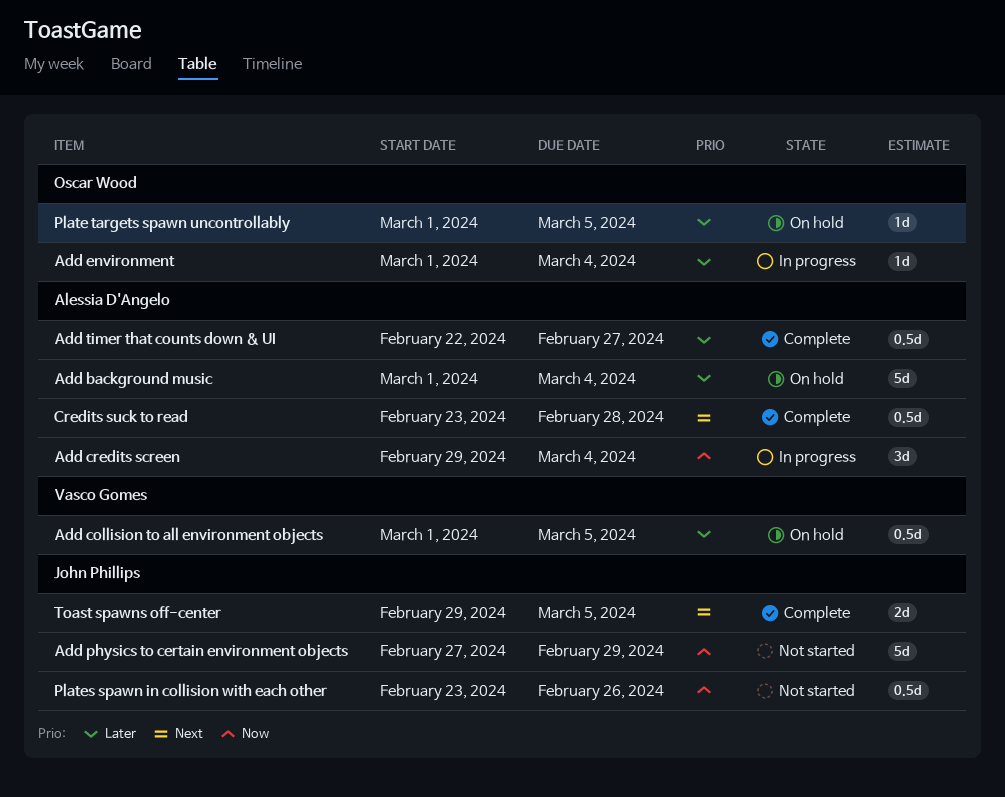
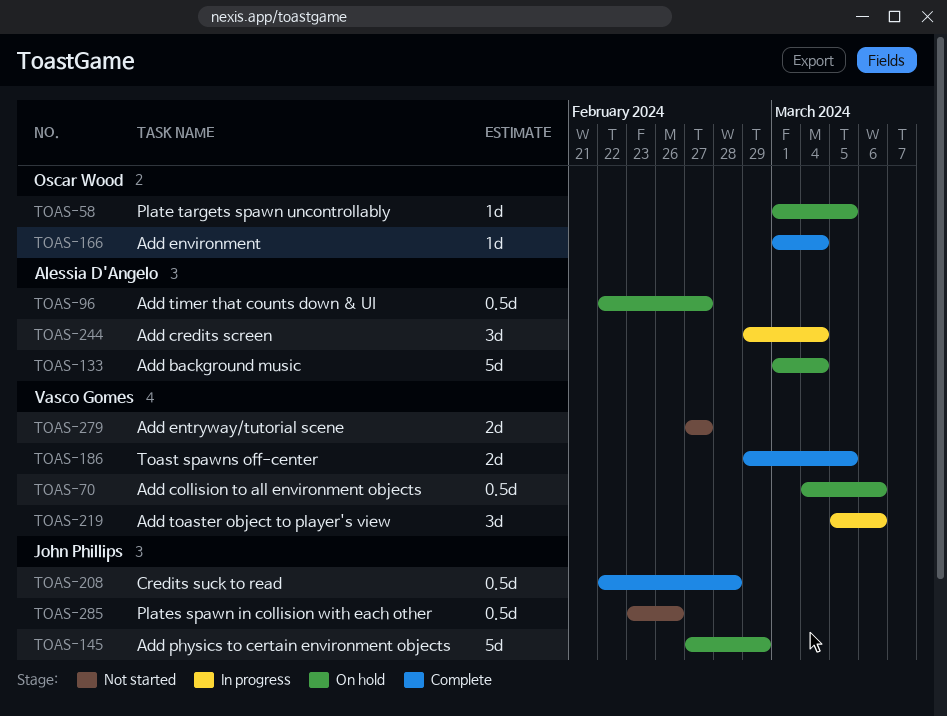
Add collision to all environment objects, start: Mar 1 -> Mar 4
Add collision to all environment objects, due: Mar 5 -> Mar 6
Add entryway/tutorial scene: none -> present
Add environment, status: In progress -> Complete
Add physics to certain environment objects, status: Not started -> On hold
Add timer that counts down & UI, status: Complete -> On hold
Add toaster object to player's view: none -> present
Credits suck to read, owner: Alessia D'Angelo -> John Phillips
Credits suck to read, start: Feb 23 -> Feb 22
Toast spawns off-center, owner: John Phillips -> Vasco Gomes

